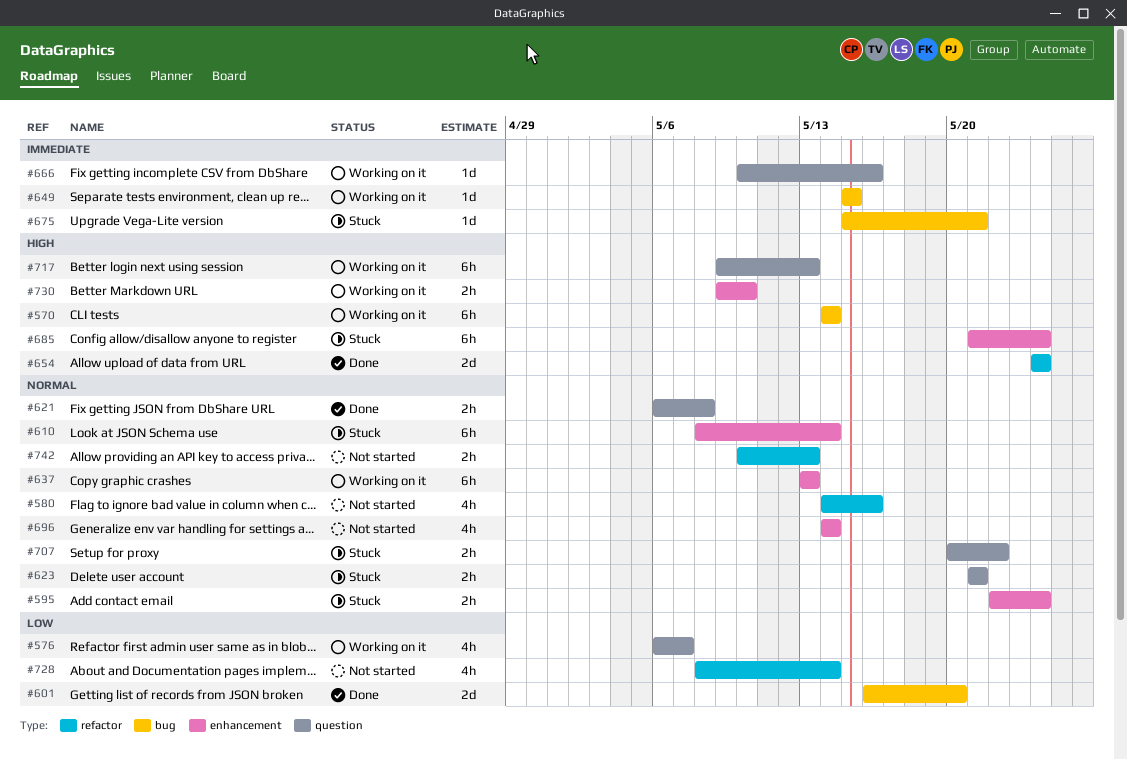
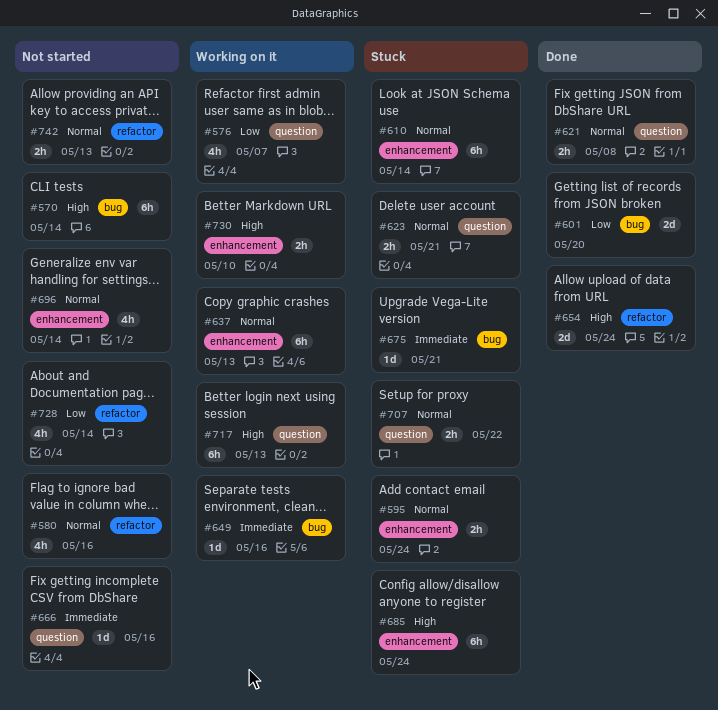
#570, status: Working on it -> Not started
#649, due: May 15 -> May 16
#666, status: Working on it -> Not started

